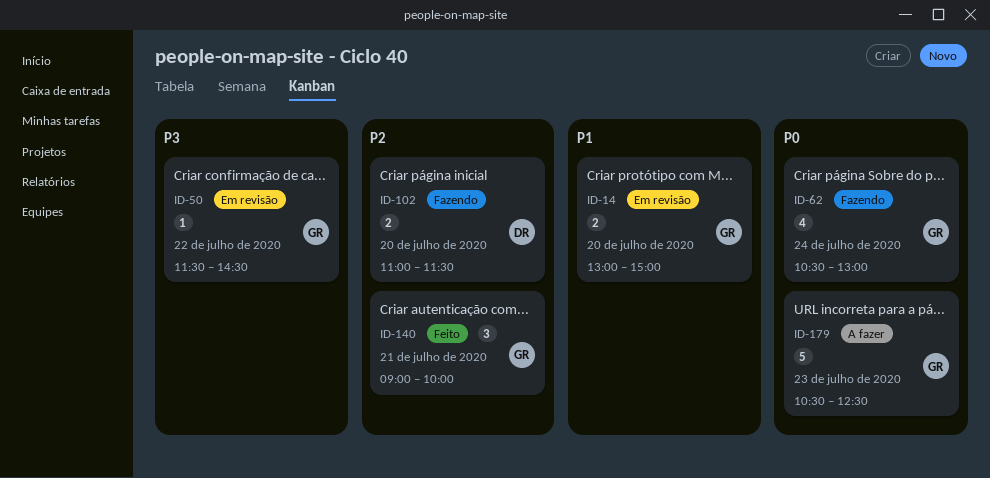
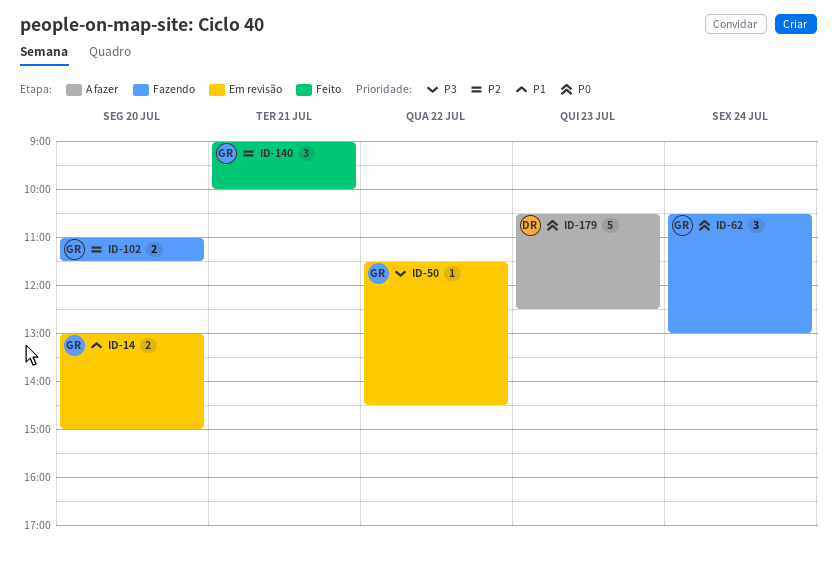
ID-62, estimate: 4 -> 3
ID-102, owner: DR -> GR
ID-179, owner: GR -> DR

